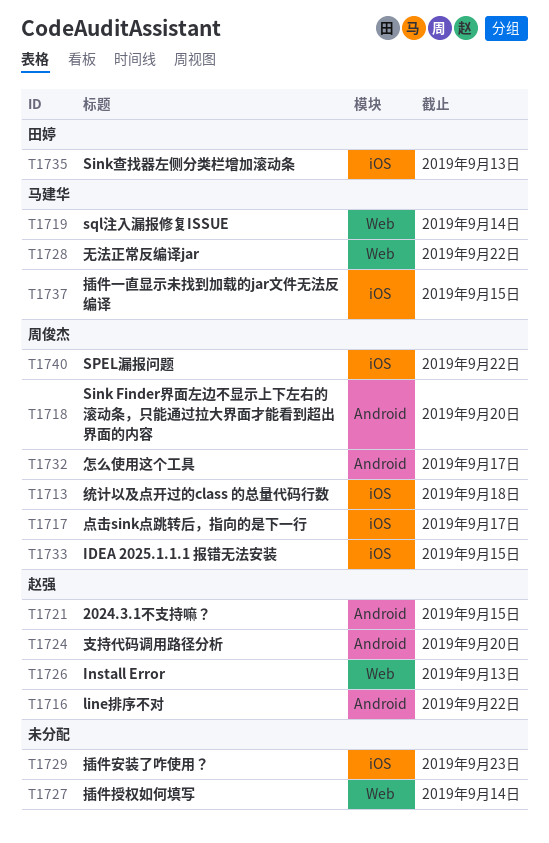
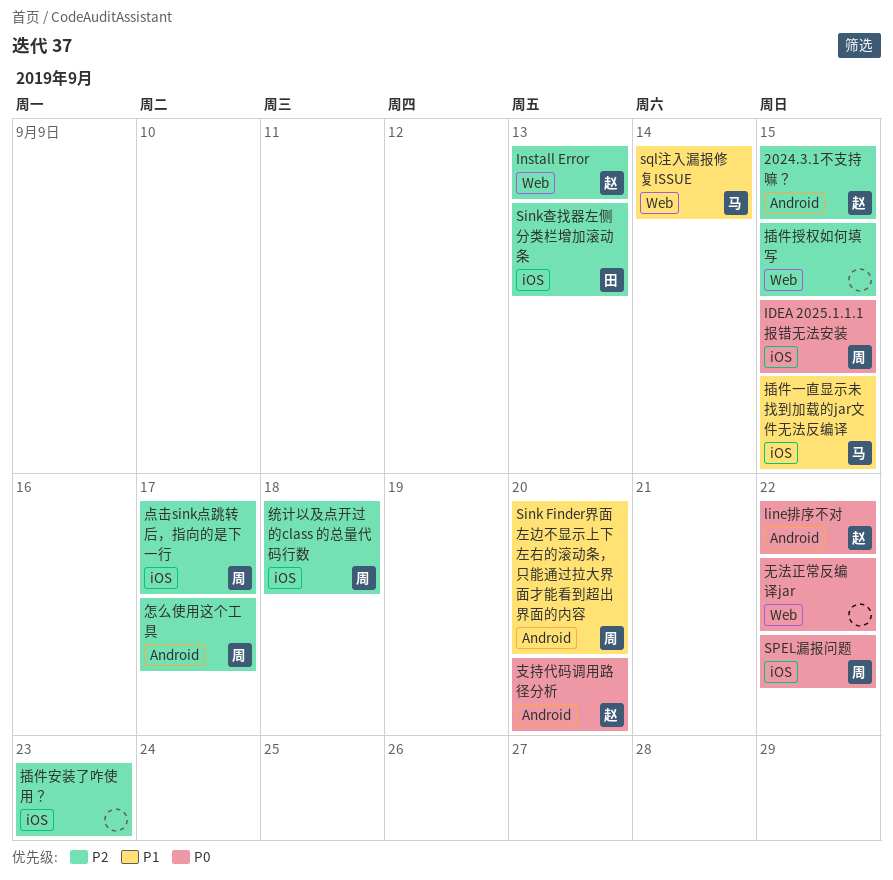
插件授权如何填写, due: Sep 14 -> Sep 15
无法正常反编译jar, owner: 马建华 -> none

